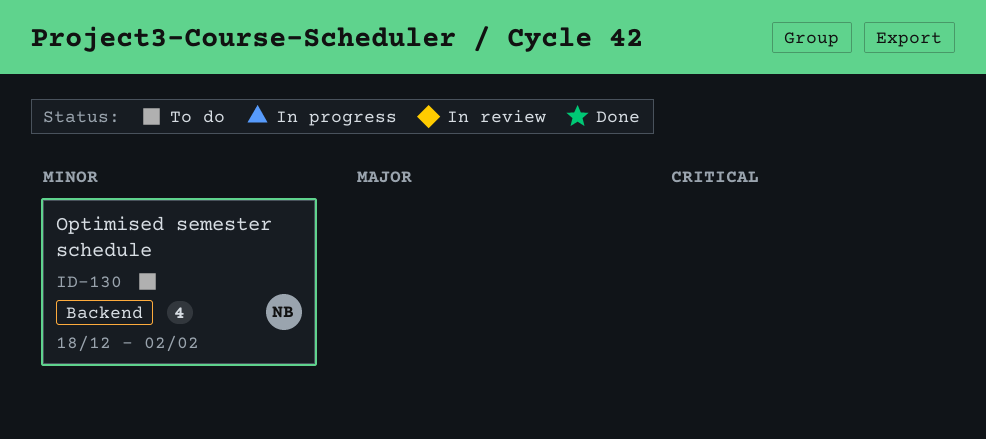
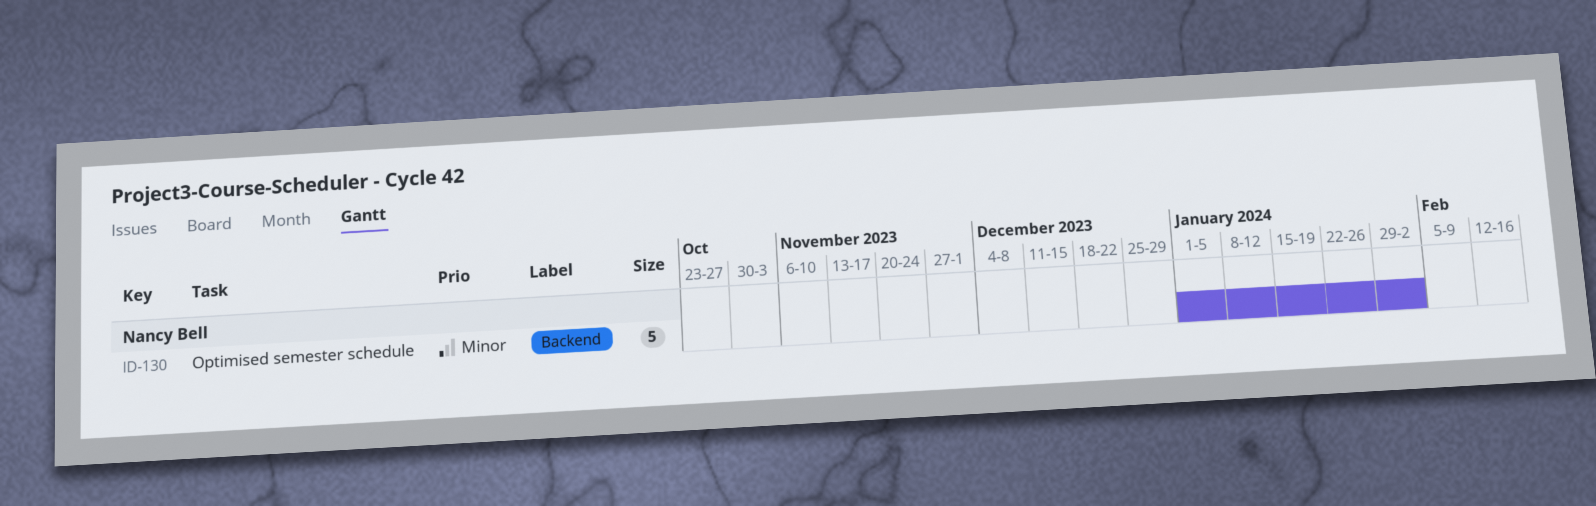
ID-130, estimate: 4 -> 5
ID-130, start: Dec 18 -> Jan 1

